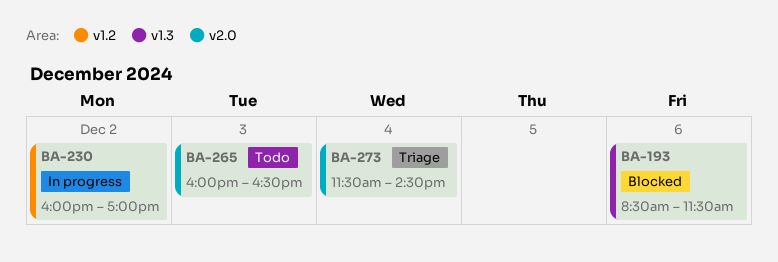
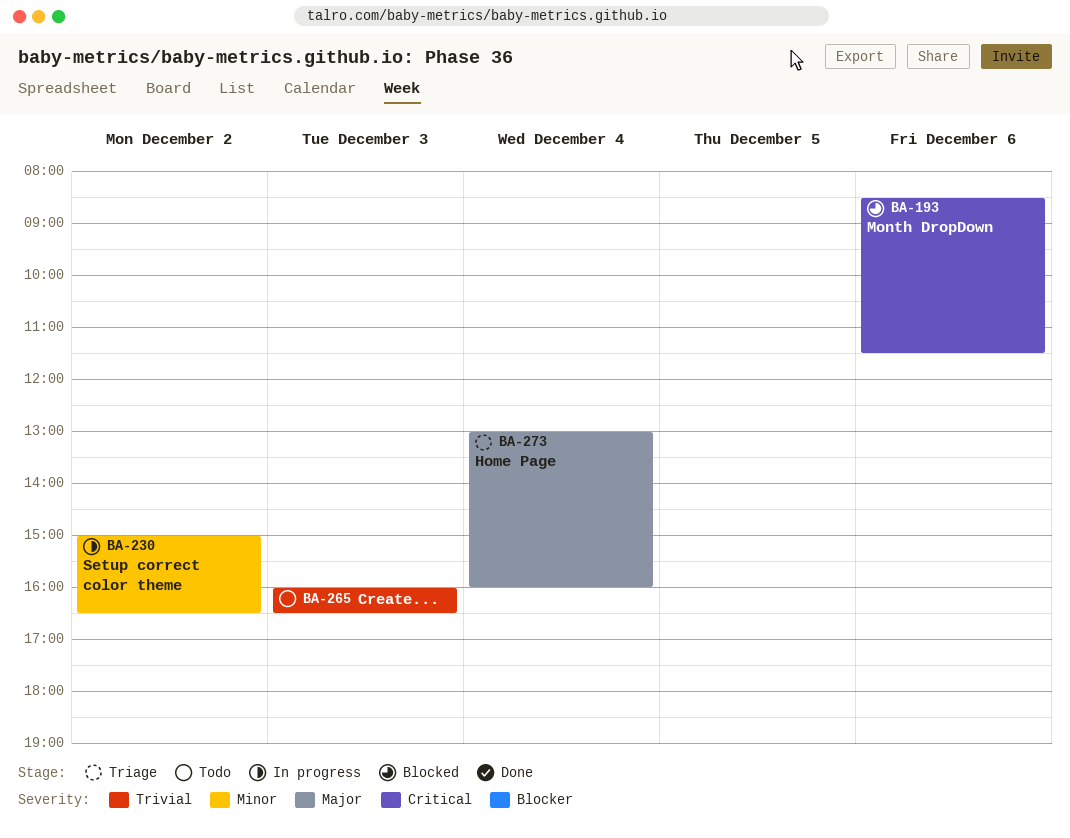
BA-230, begins: 16:00 -> 15:00
BA-230, ends: 17:00 -> 16:30
BA-273, begins: 11:30 -> 13:00
BA-273, ends: 14:30 -> 16:00

